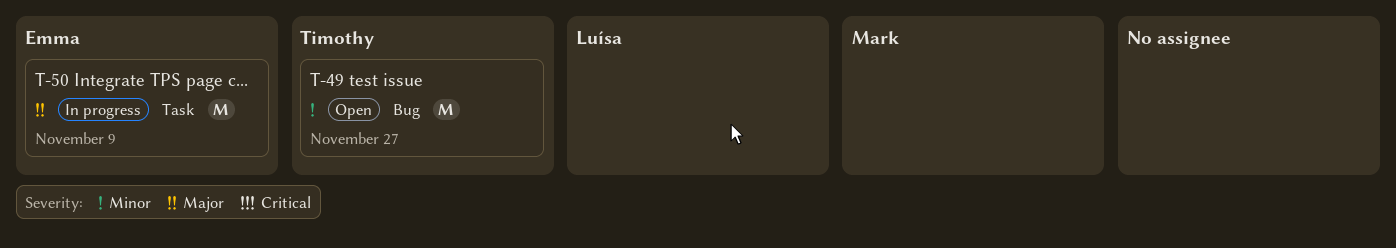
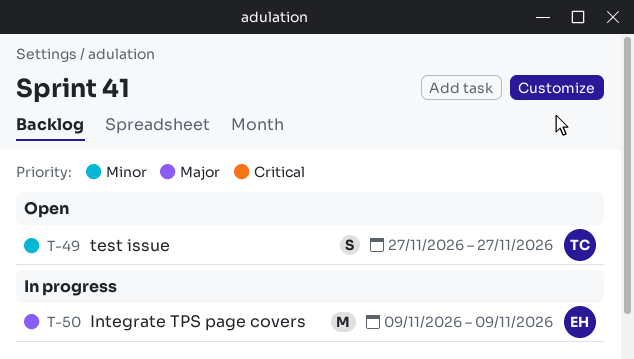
T-49, estimate: M -> S

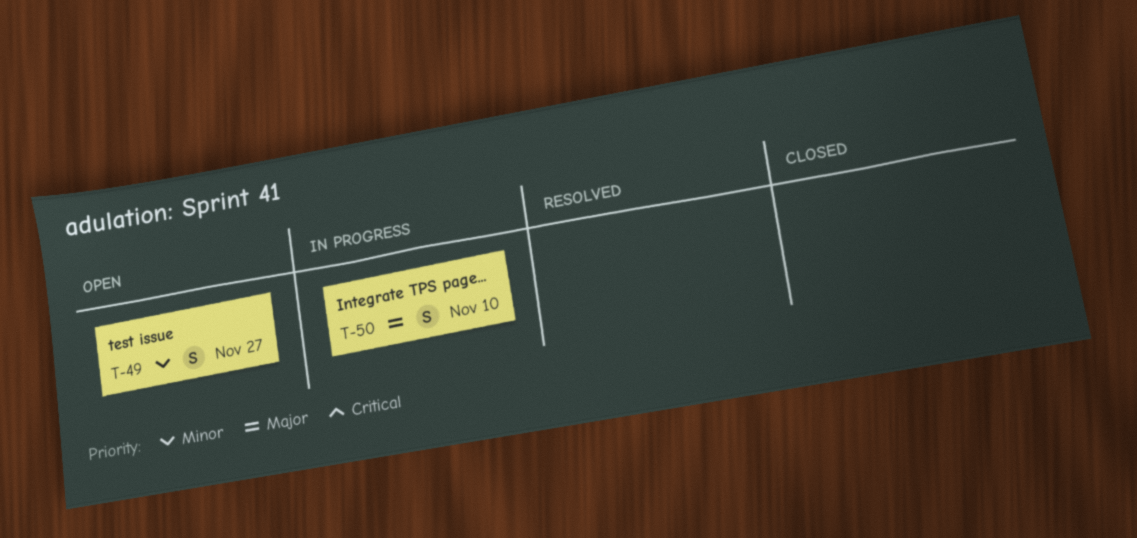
T-50, estimate: M -> S
T-50, due: Nov 9 -> Nov 10

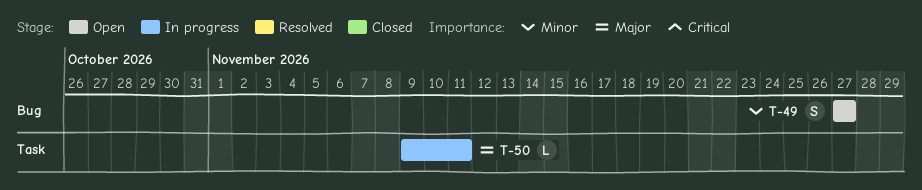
T-50, estimate: S -> L
T-50, due: Nov 10 -> Nov 11

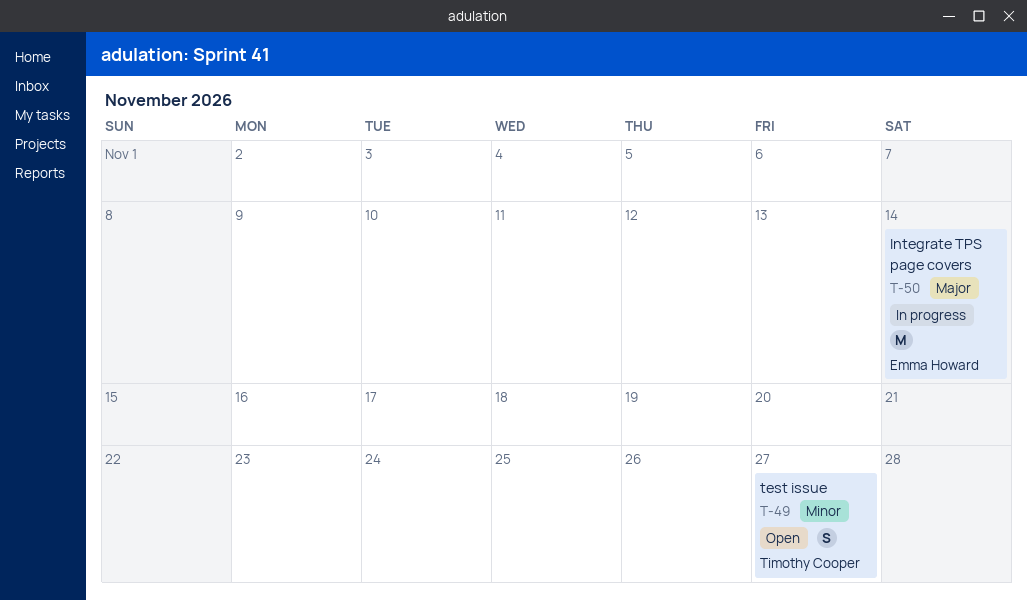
T-50, estimate: L -> M
T-50, due: Nov 11 -> Nov 14

